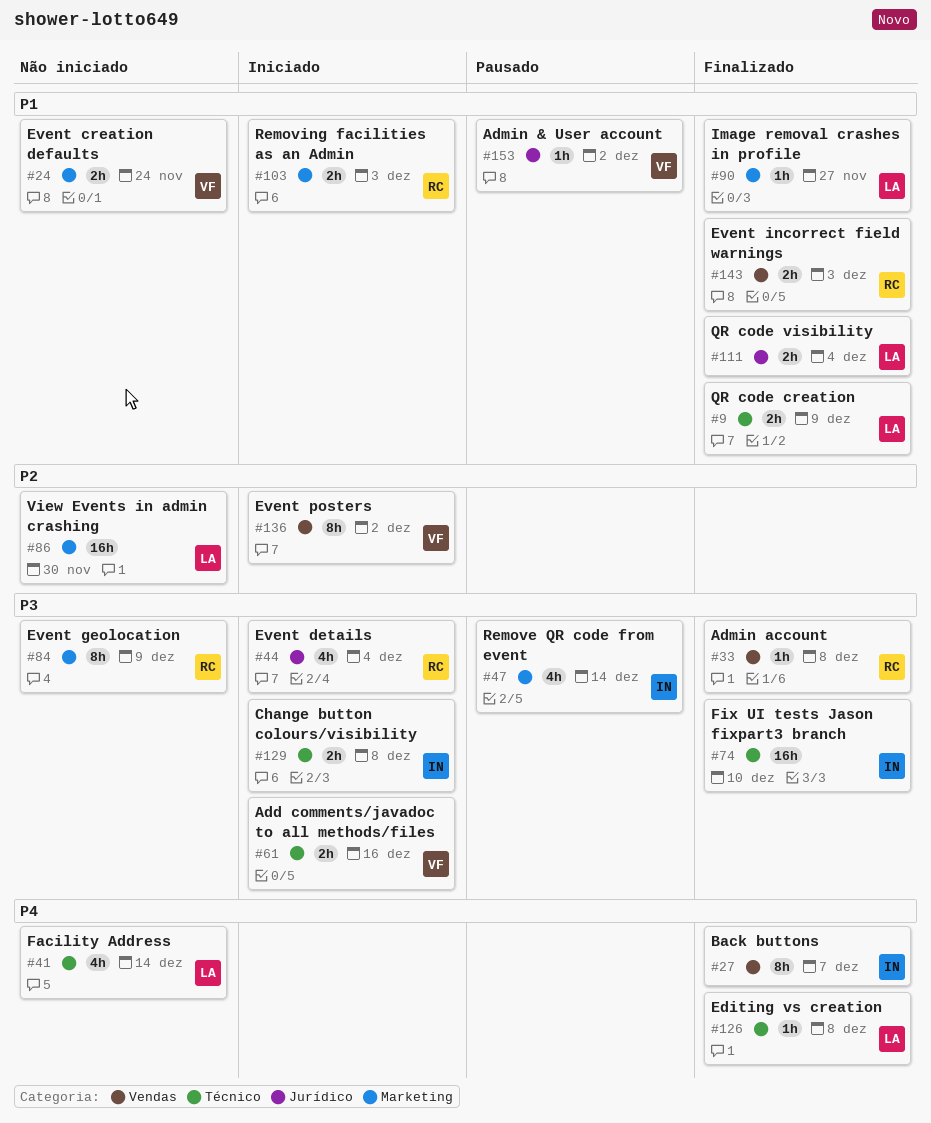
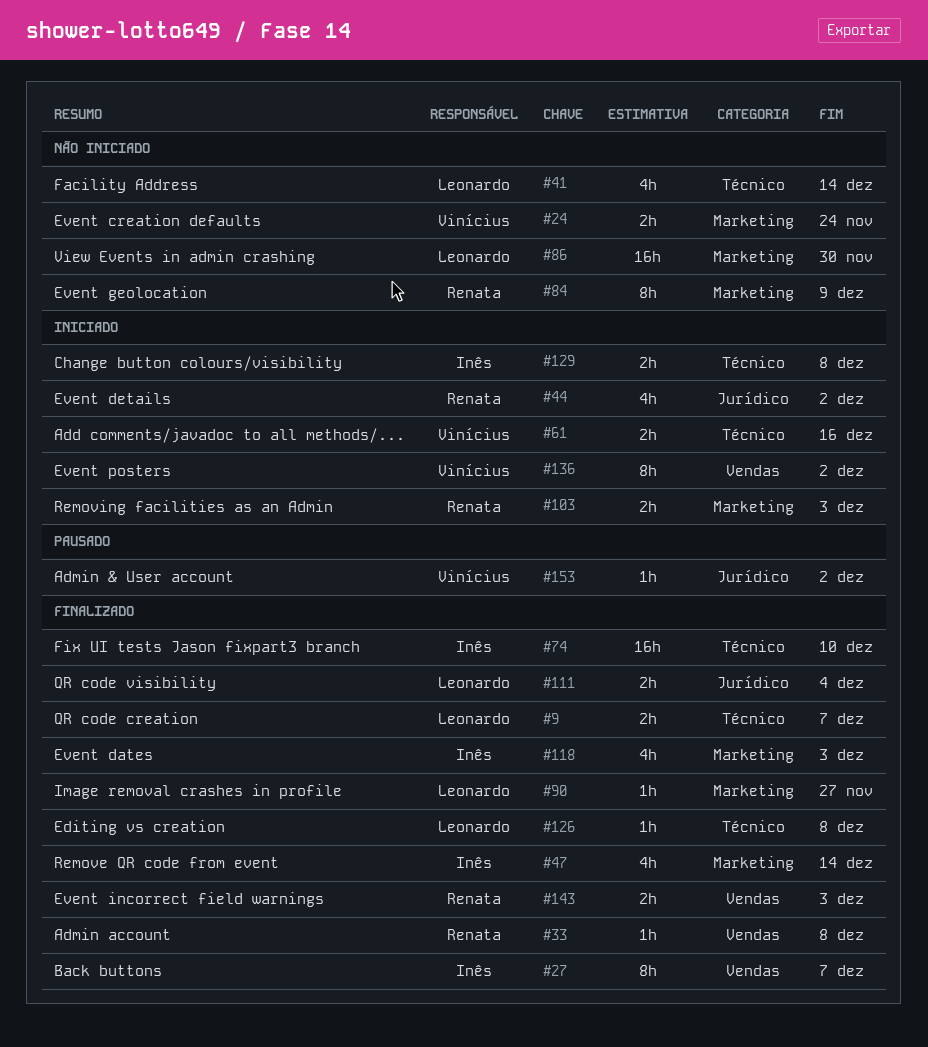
#9, due: Dec 9 -> Dec 7
#44, due: Dec 4 -> Dec 2
#47, status: Pausado -> Finalizado
#118: none -> present

